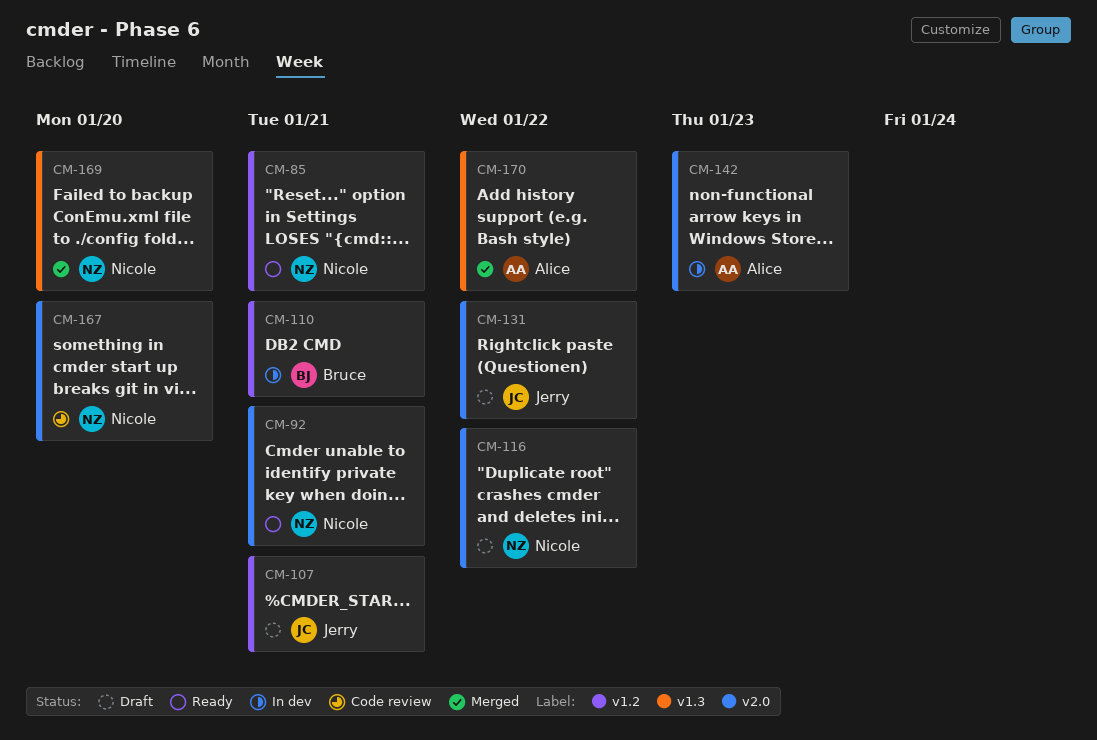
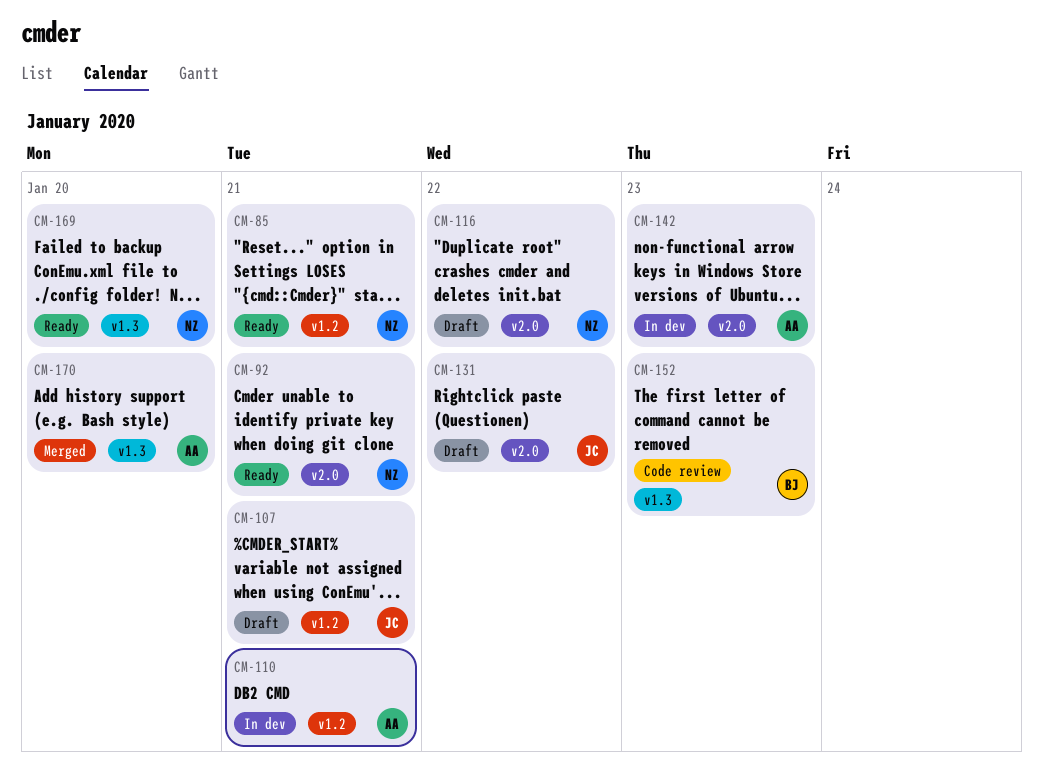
CM-110, owner: Bruce -> Alice
CM-152: none -> present
CM-167: present -> none
CM-169, status: Merged -> Ready
CM-170, due: Jan 22 -> Jan 20

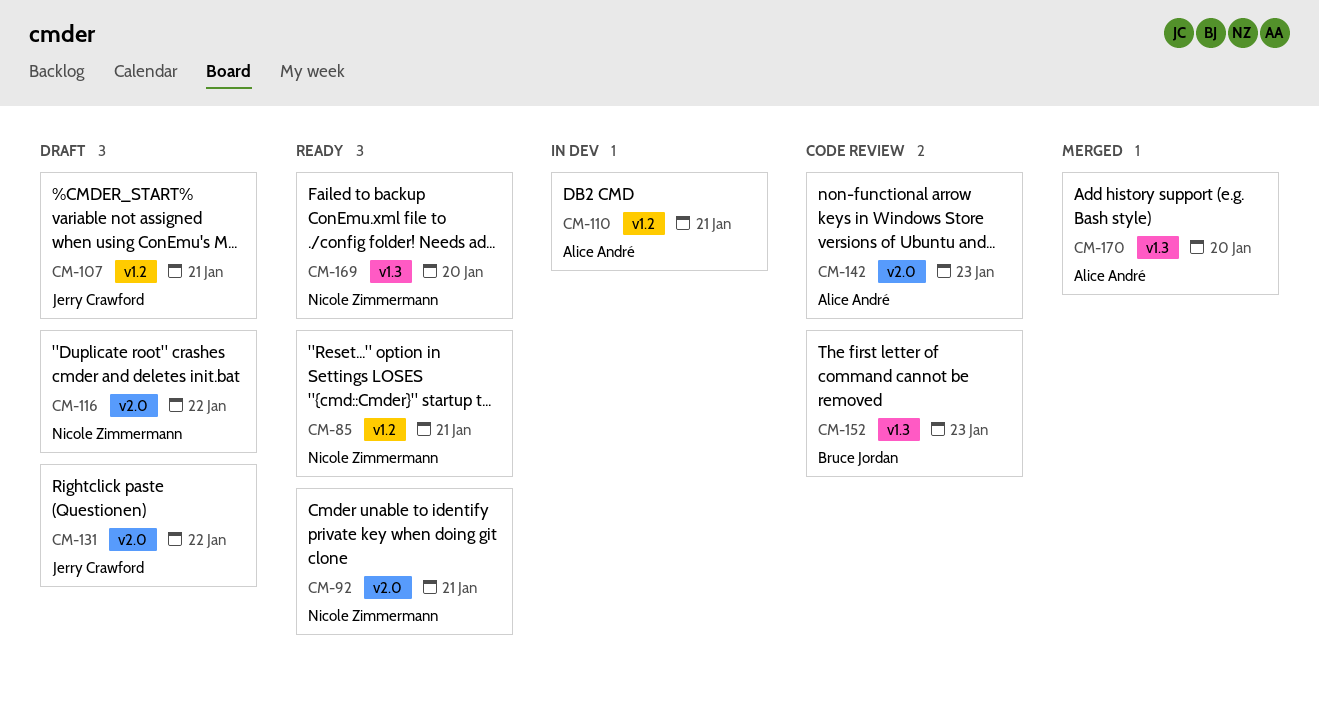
CM-142, status: In dev -> Code review

